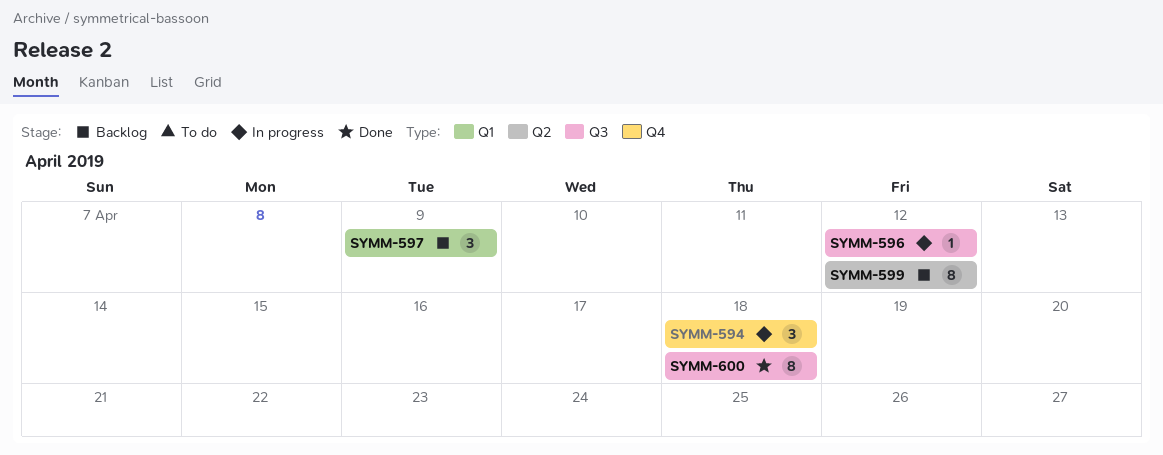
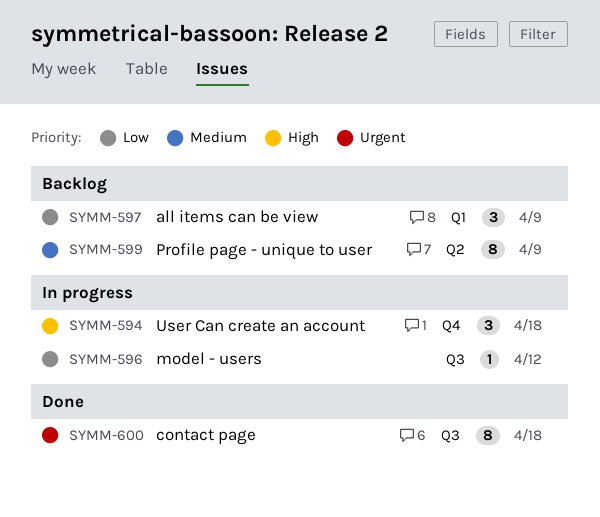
SYMM-599, due: Apr 12 -> Apr 9

